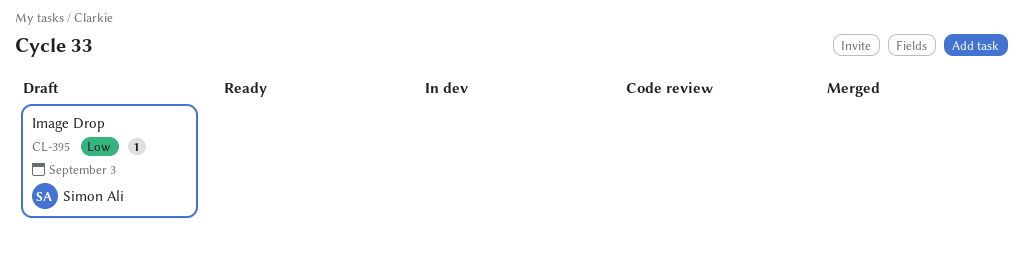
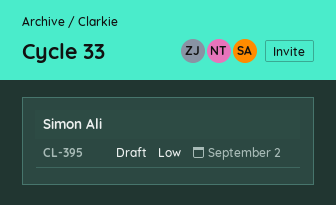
CL-395, due: Sep 3 -> Sep 2

